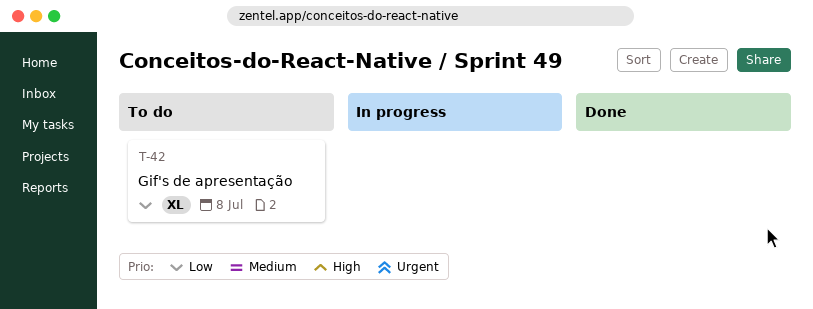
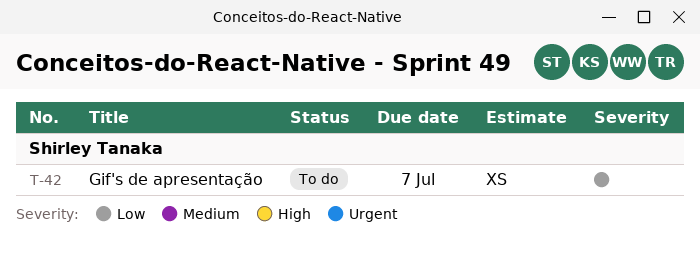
T-42, estimate: XL -> XS
T-42, due: Jul 8 -> Jul 7

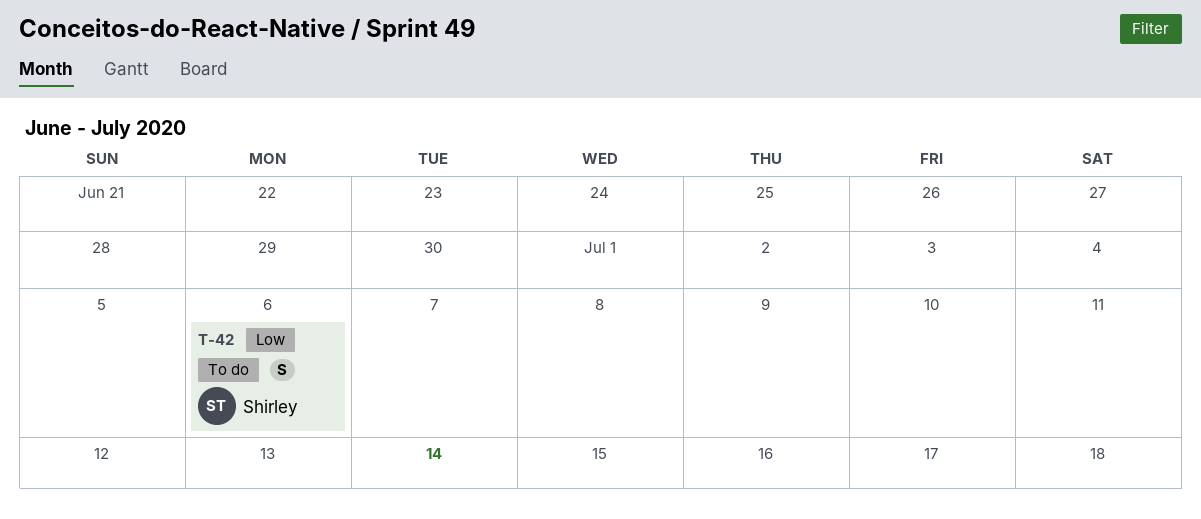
T-42, estimate: XS -> S
T-42, due: Jul 7 -> Jul 6

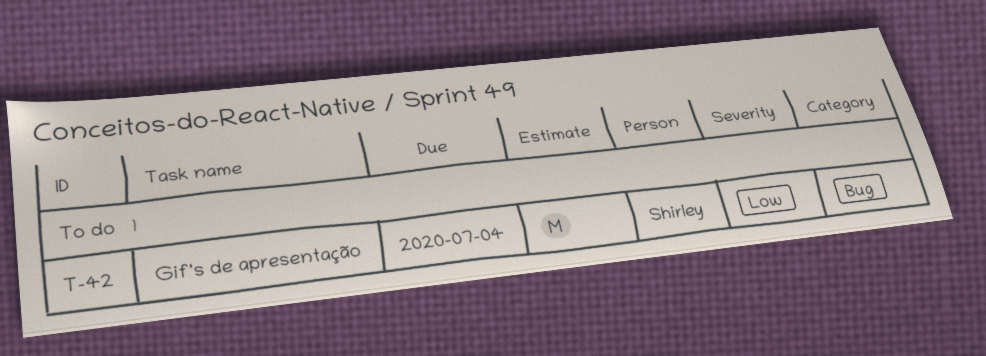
T-42, estimate: S -> M
T-42, due: Jul 6 -> Jul 4

